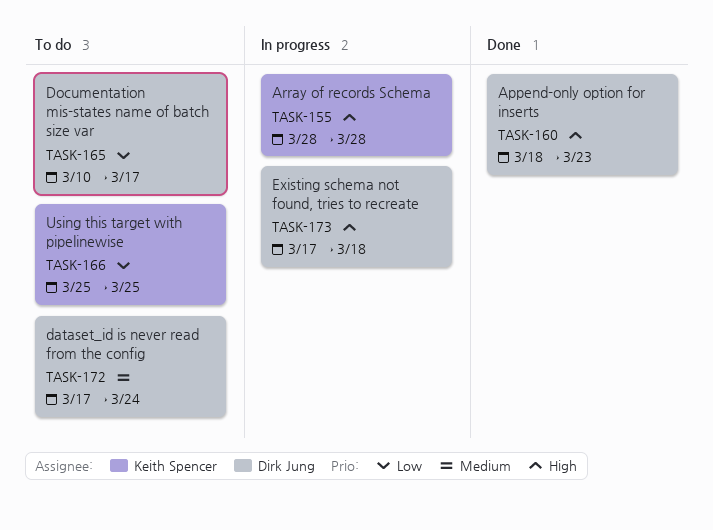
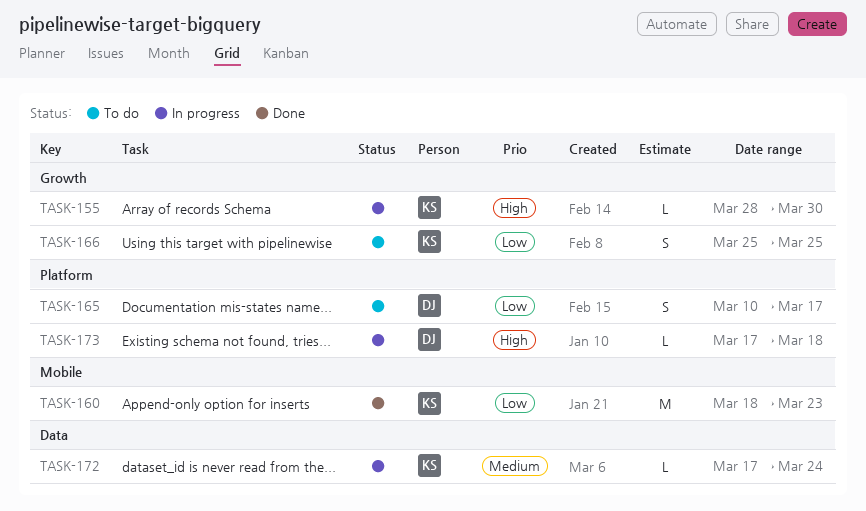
TASK-155, due: Mar 28 -> Mar 30
TASK-160, owner: Dirk Jung -> Keith Spencer
TASK-160, priority: High -> Low
TASK-172, status: To do -> In progress
TASK-172, owner: Dirk Jung -> Keith Spencer

